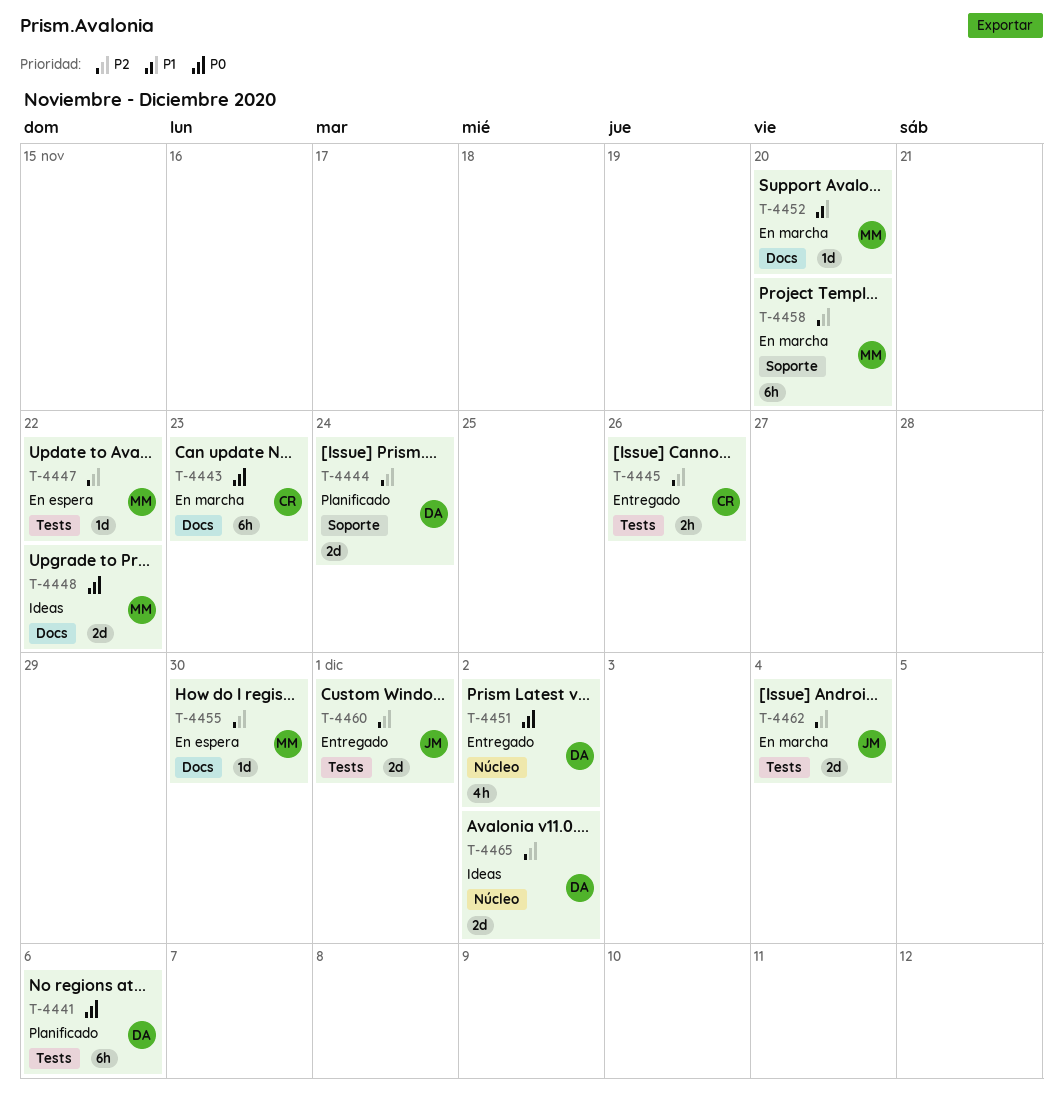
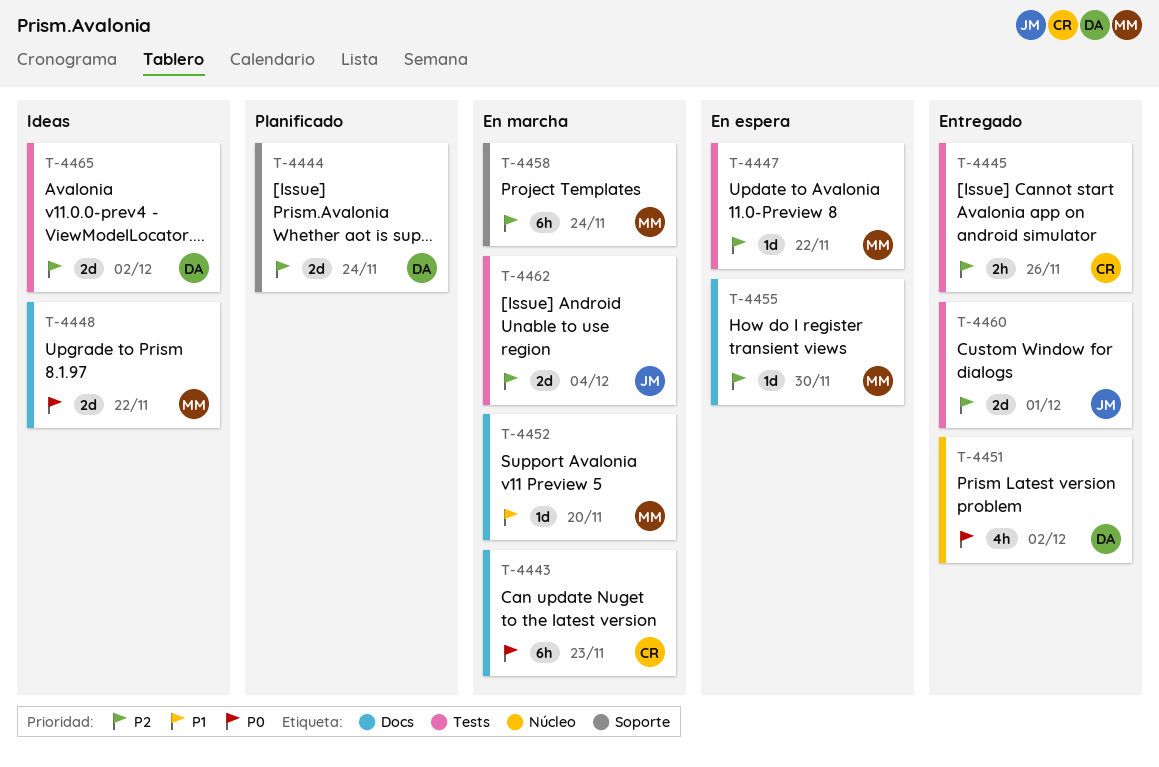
T-4441: present -> none
T-4458, due: Nov 20 -> Nov 24
T-4465, label: Núcleo -> Tests

